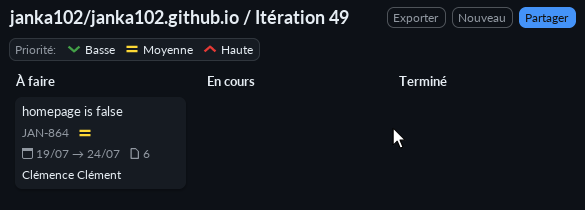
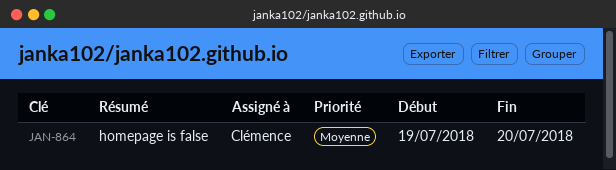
JAN-864, due: Jul 24 -> Jul 20

